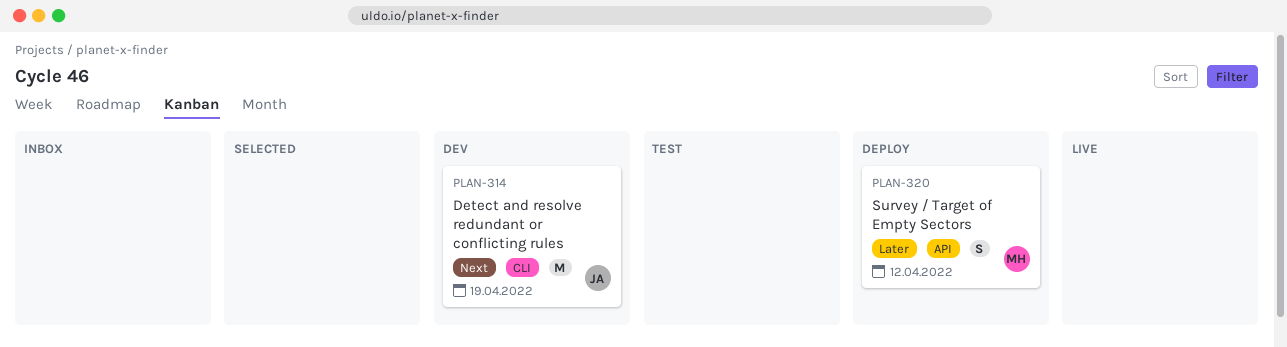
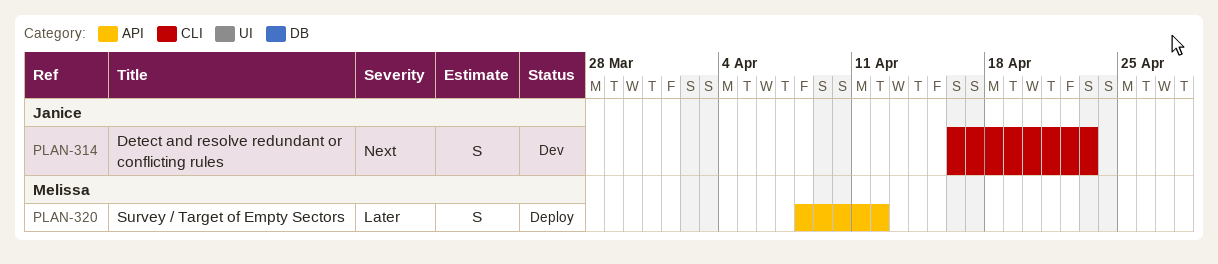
PLAN-314, estimate: M -> S
PLAN-314, due: Apr 19 -> Apr 23

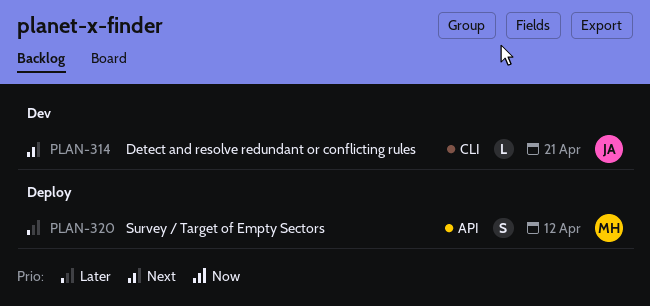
PLAN-314, estimate: S -> L
PLAN-314, due: Apr 23 -> Apr 21

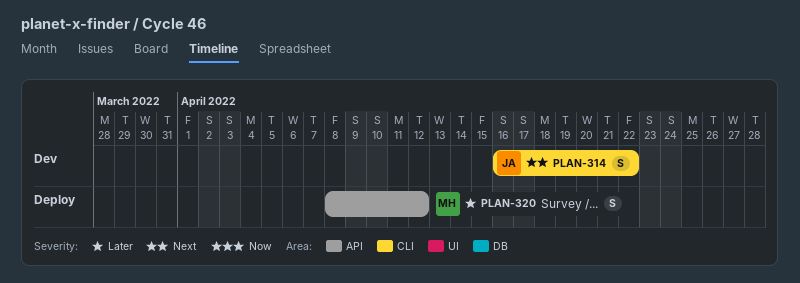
PLAN-314, estimate: L -> S
PLAN-314, due: Apr 21 -> Apr 22

